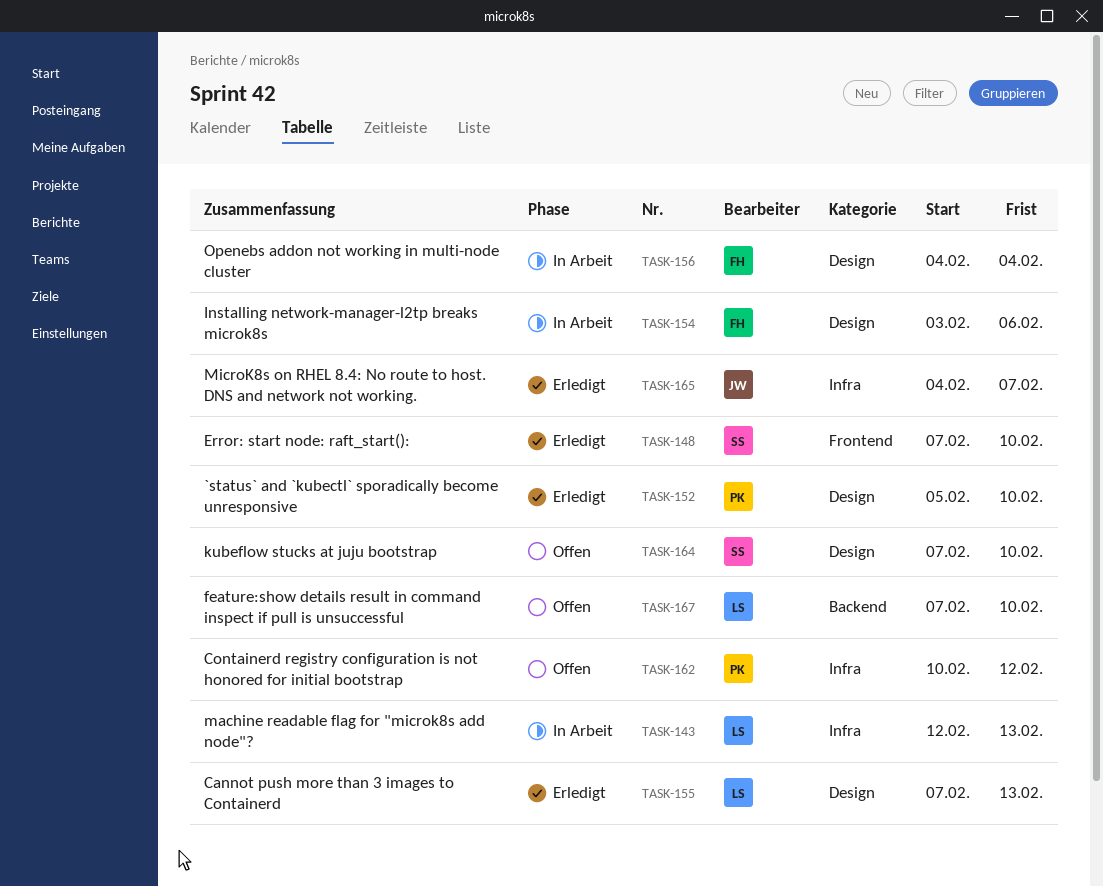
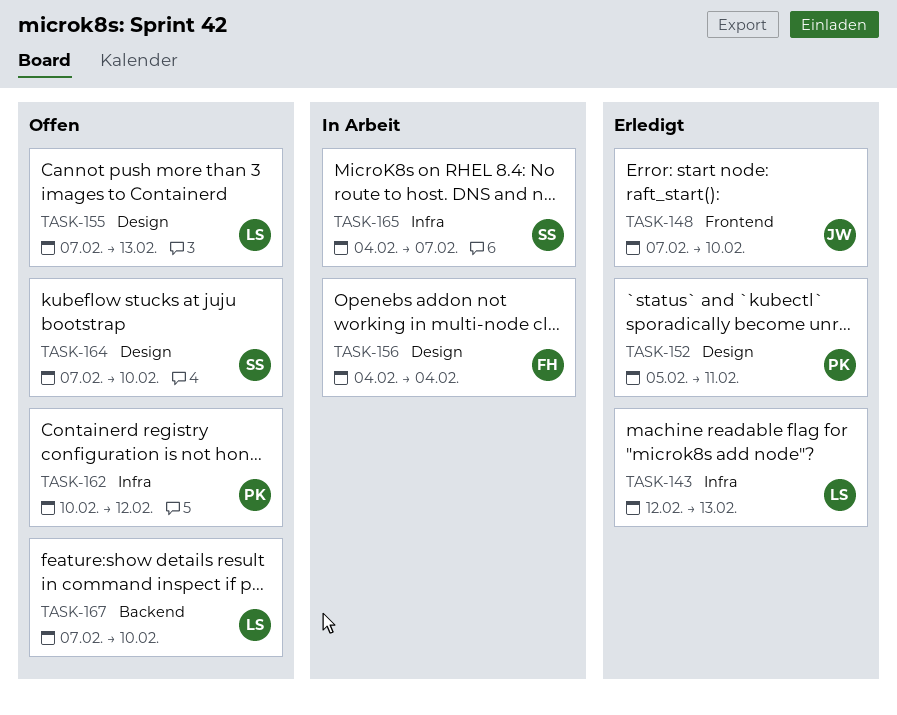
TASK-143, status: In Arbeit -> Erledigt
TASK-148, owner: SS -> JW
TASK-152, due: Feb 10 -> Feb 11
TASK-154: present -> none
TASK-155, status: Erledigt -> Offen
TASK-165, status: Erledigt -> In Arbeit
TASK-165, owner: JW -> SS

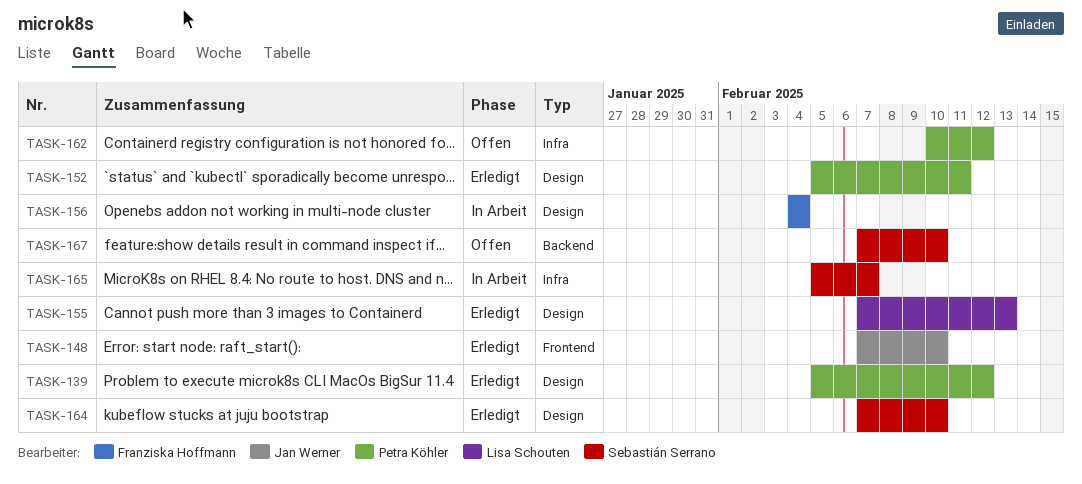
TASK-139: none -> present
TASK-143: present -> none
TASK-155, status: Offen -> Erledigt
TASK-164, status: Offen -> Erledigt
TASK-165, start: Feb 4 -> Feb 5
TASK-167, owner: Lisa Schouten -> Sebastián Serrano

